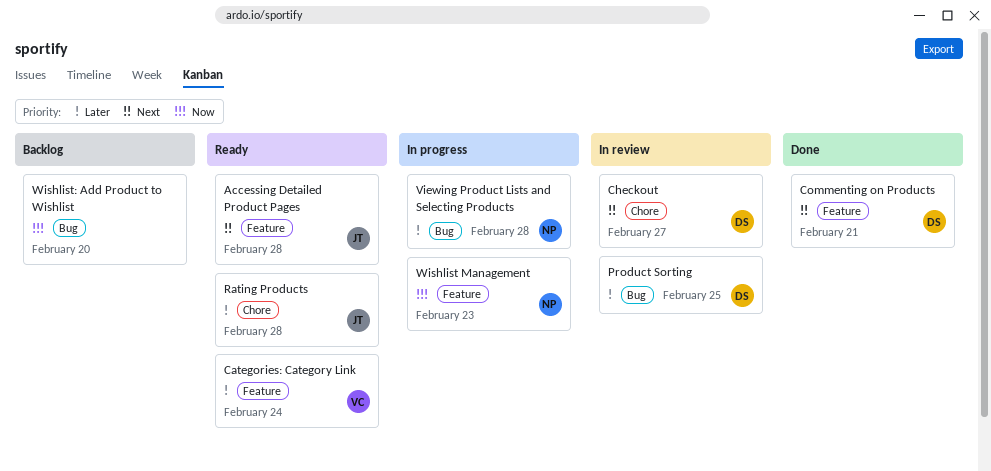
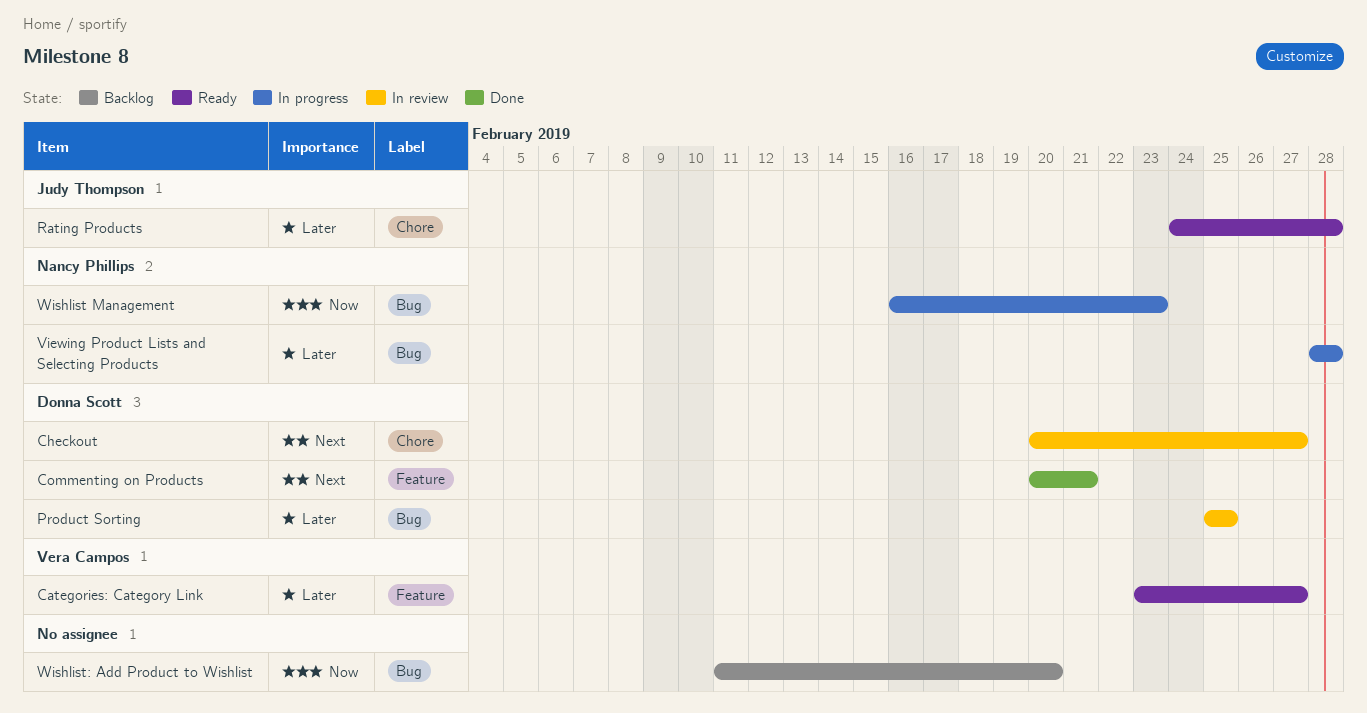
Accessing Detailed Product Pages: present -> none
Categories: Category Link, due: Feb 24 -> Feb 27
Wishlist Management, label: Feature -> Bug

